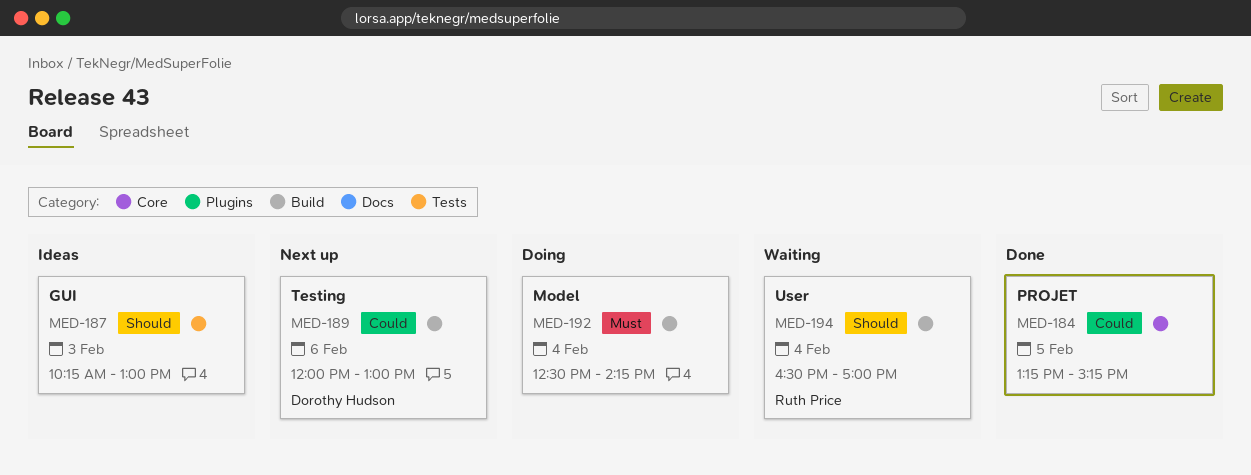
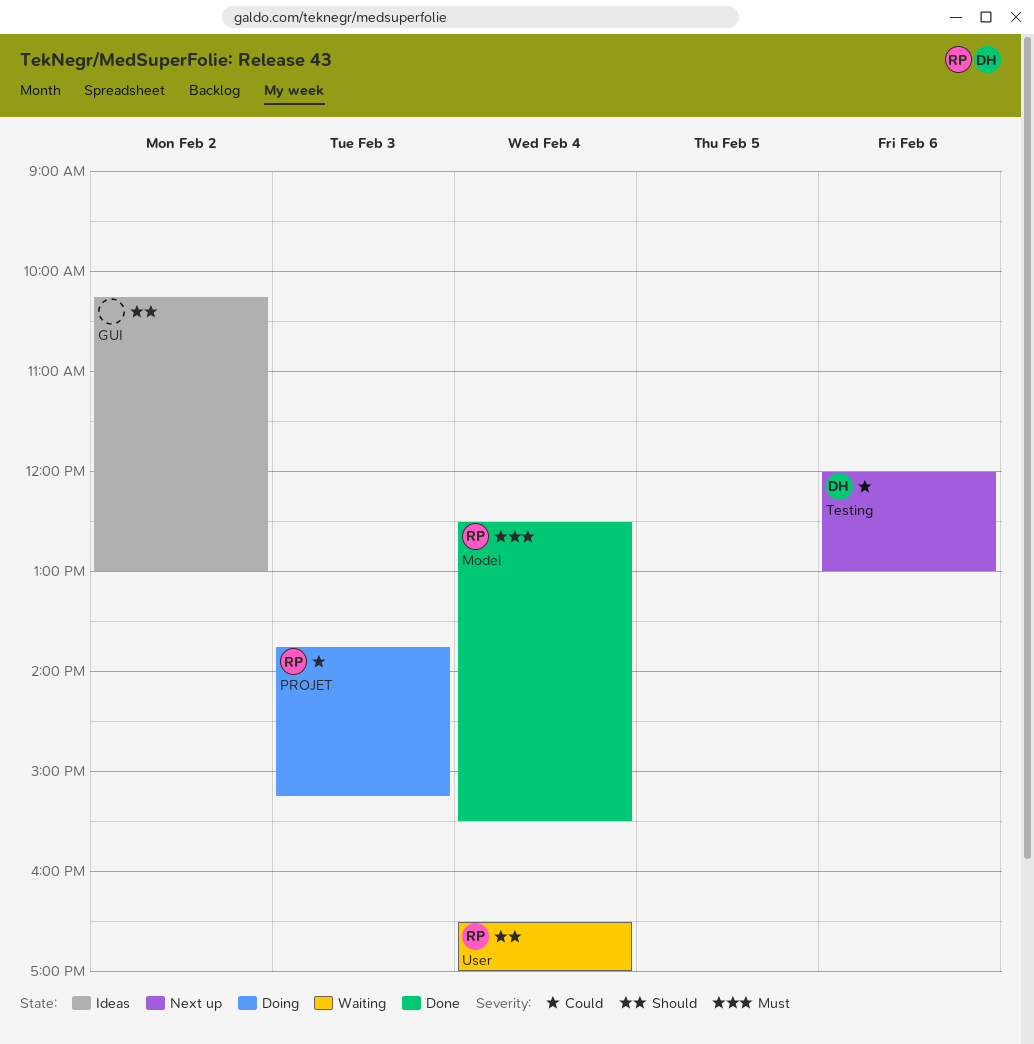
GUI, day: Feb 3 -> Feb 2
Model, status: Doing -> Done
Model, owner: none -> Ruth Price
Model, ends: 14:15 -> 15:30
PROJET, status: Done -> Doing
PROJET, owner: none -> Ruth Price
PROJET, day: Feb 5 -> Feb 3
PROJET, begins: 13:15 -> 13:45

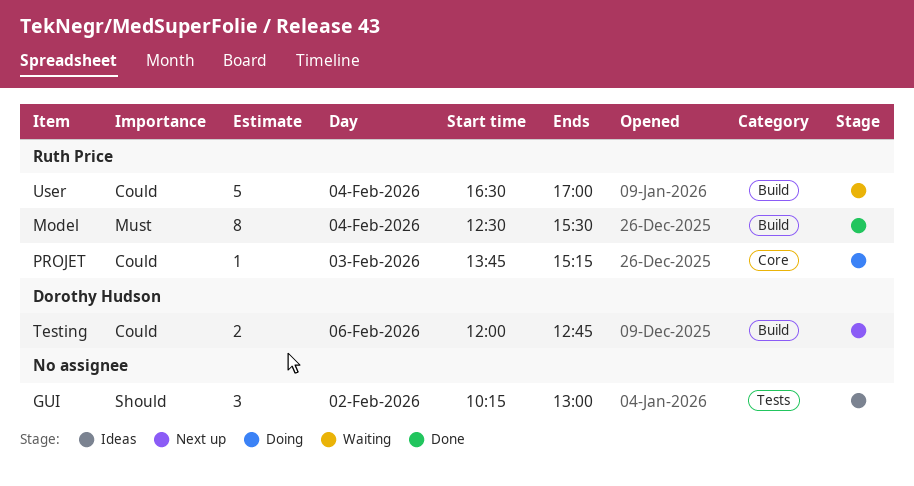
Testing, ends: 13:00 -> 12:45
User, priority: Should -> Could

